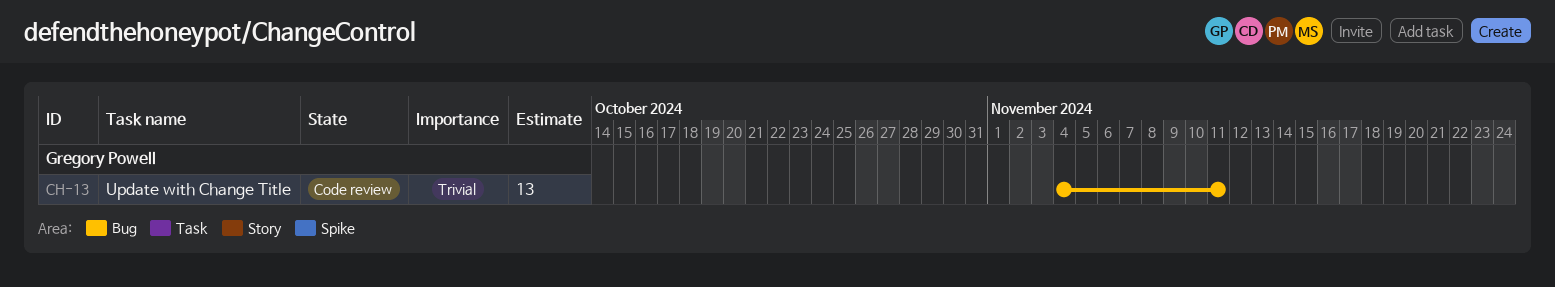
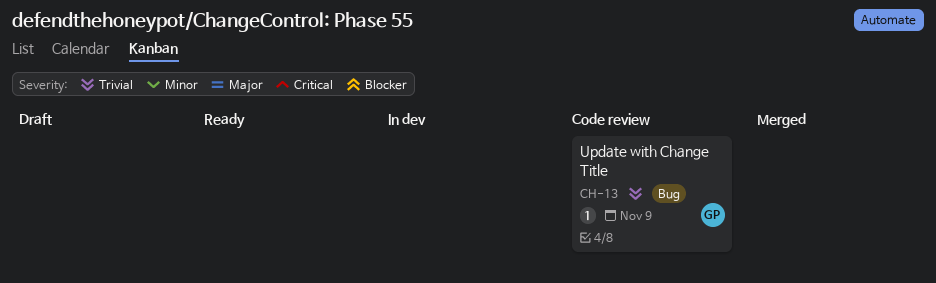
CH-13, estimate: 13 -> 1
CH-13, due: Nov 11 -> Nov 9

